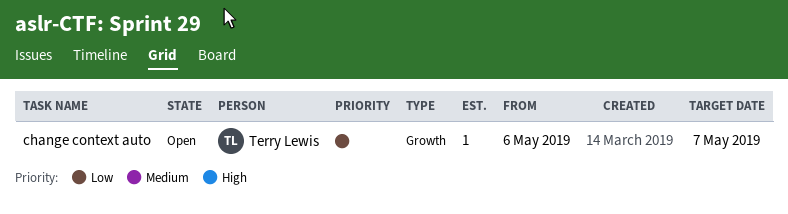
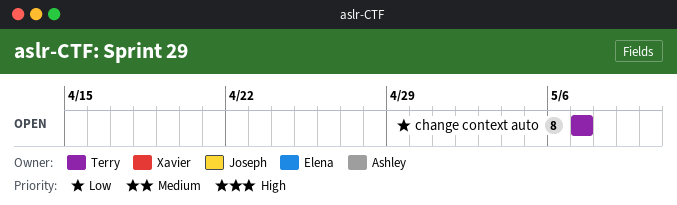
change context auto, estimate: 1 -> 8
change context auto, start: May 6 -> May 7

